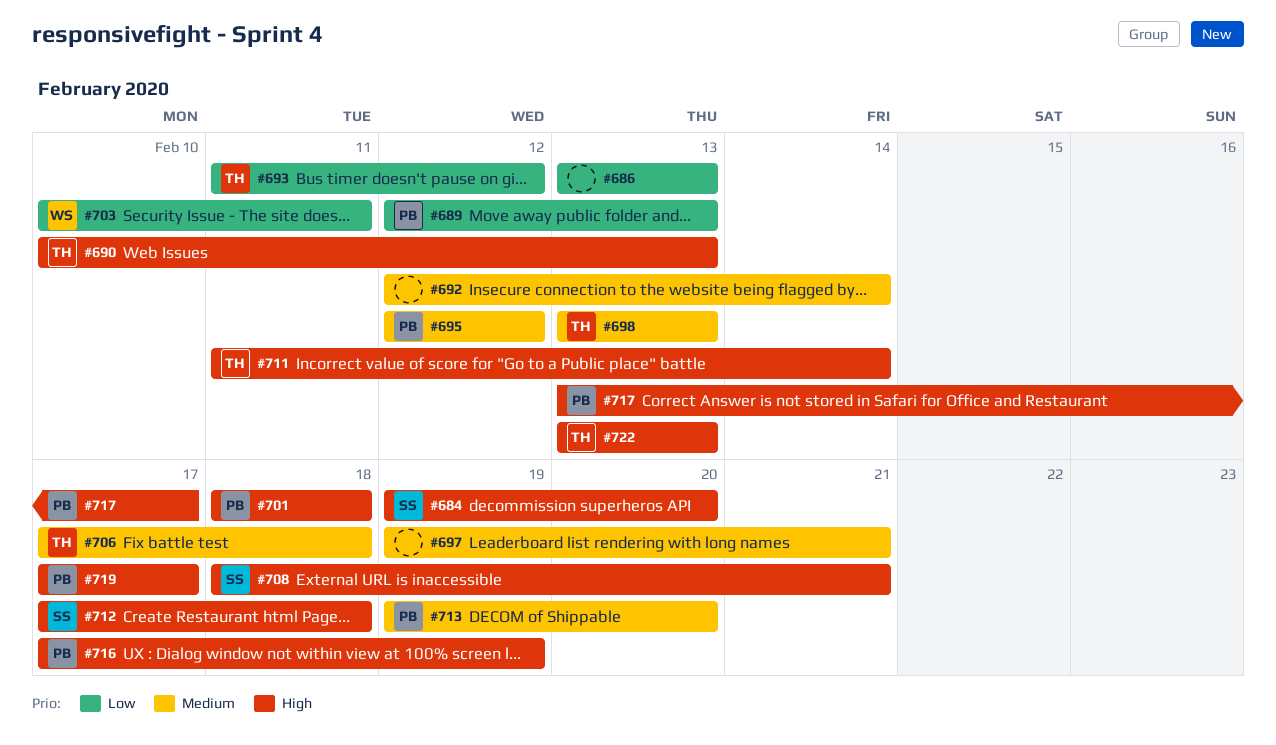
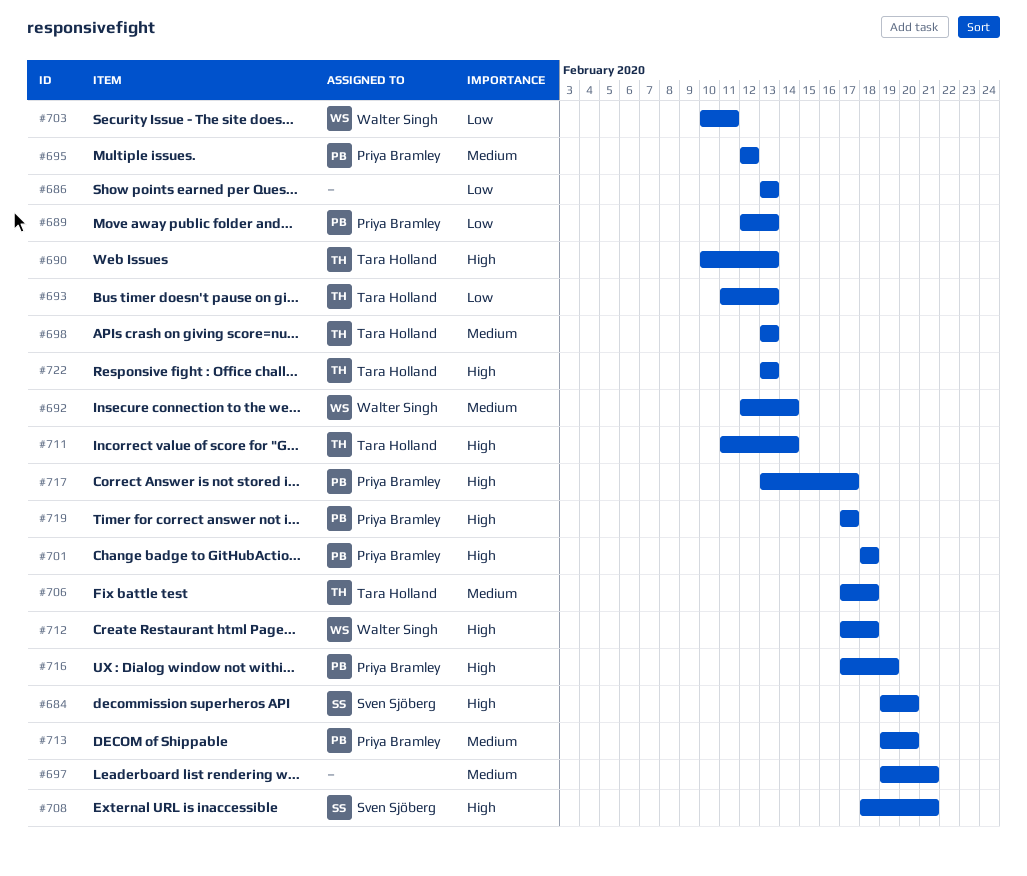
#692, owner: none -> Walter Singh
#693, due: Feb 12 -> Feb 13
#712, owner: Sven Sjöberg -> Walter Singh

